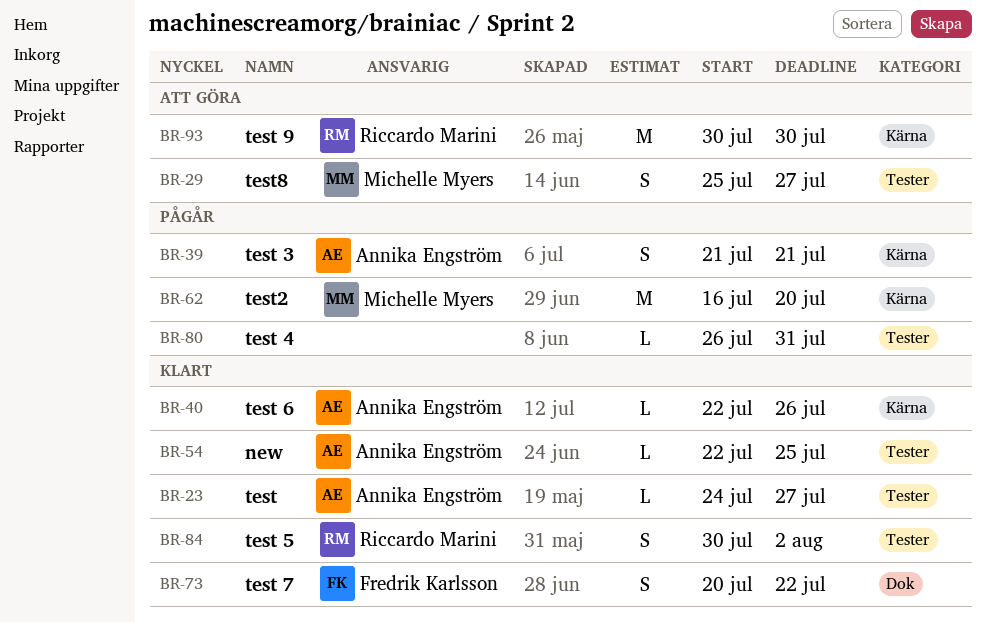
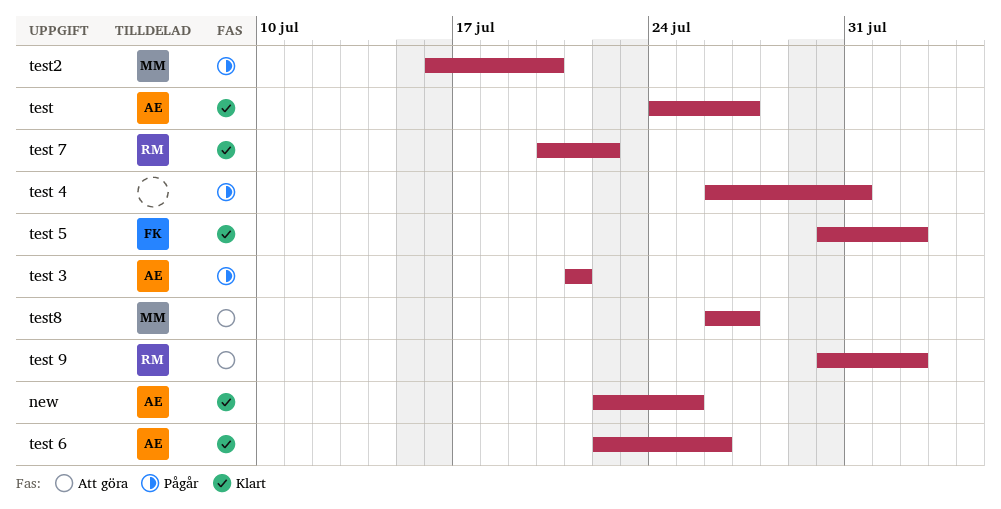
test 5, owner: Riccardo Marini -> Fredrik Karlsson
test 7, owner: Fredrik Karlsson -> Riccardo Marini
test 9, due: Jul 30 -> Aug 2
test8, start: Jul 25 -> Jul 26

